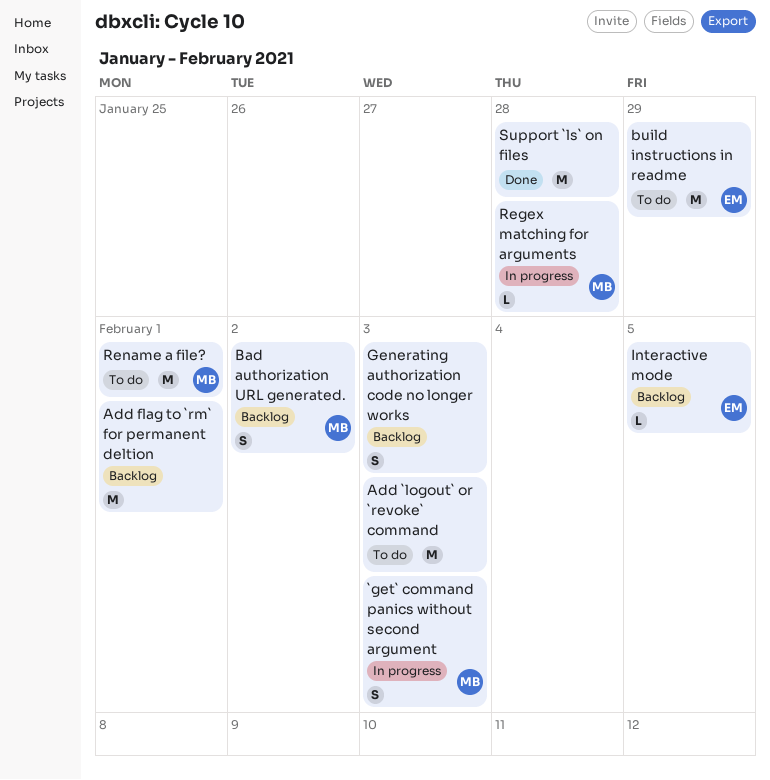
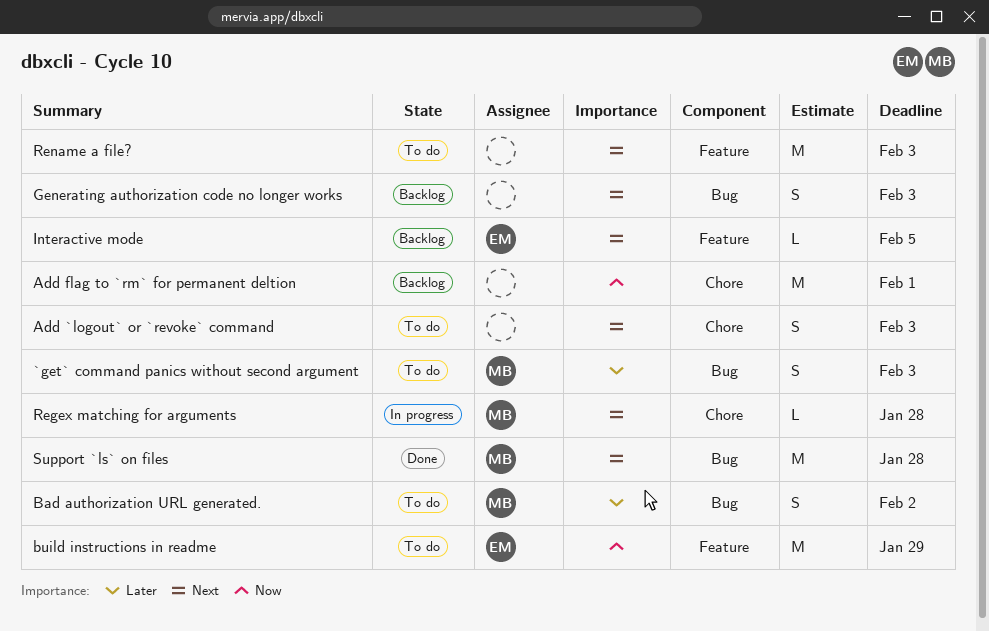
`get` command panics without second argument, status: In progress -> To do
Add `logout` or `revoke` command, estimate: M -> S
Bad authorization URL generated., status: Backlog -> To do
Rename a file?, owner: MB -> none
Rename a file?, due: Feb 1 -> Feb 3
Support `ls` on files, owner: none -> MB

